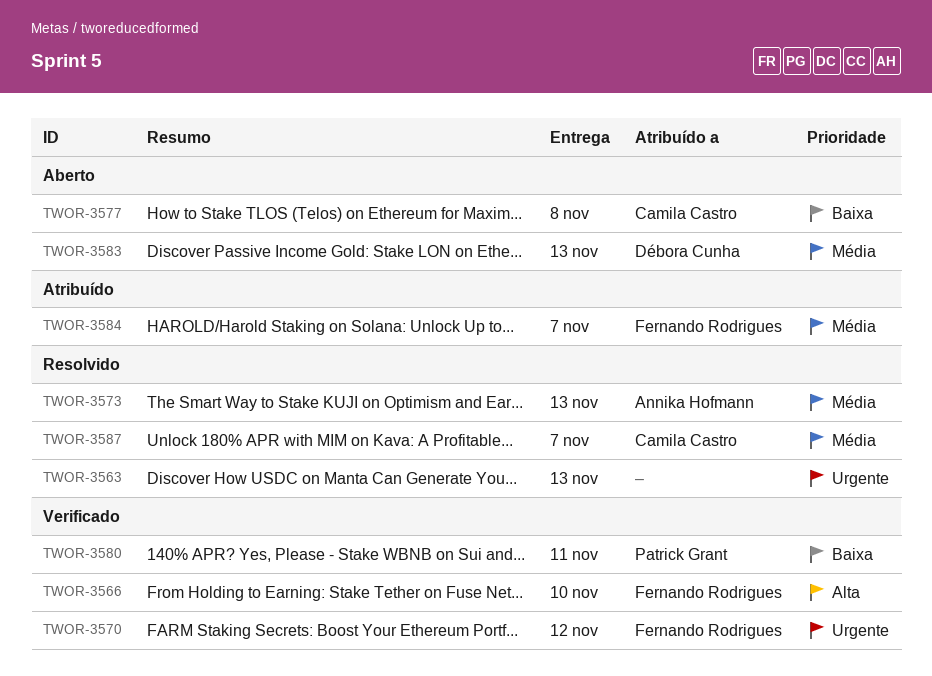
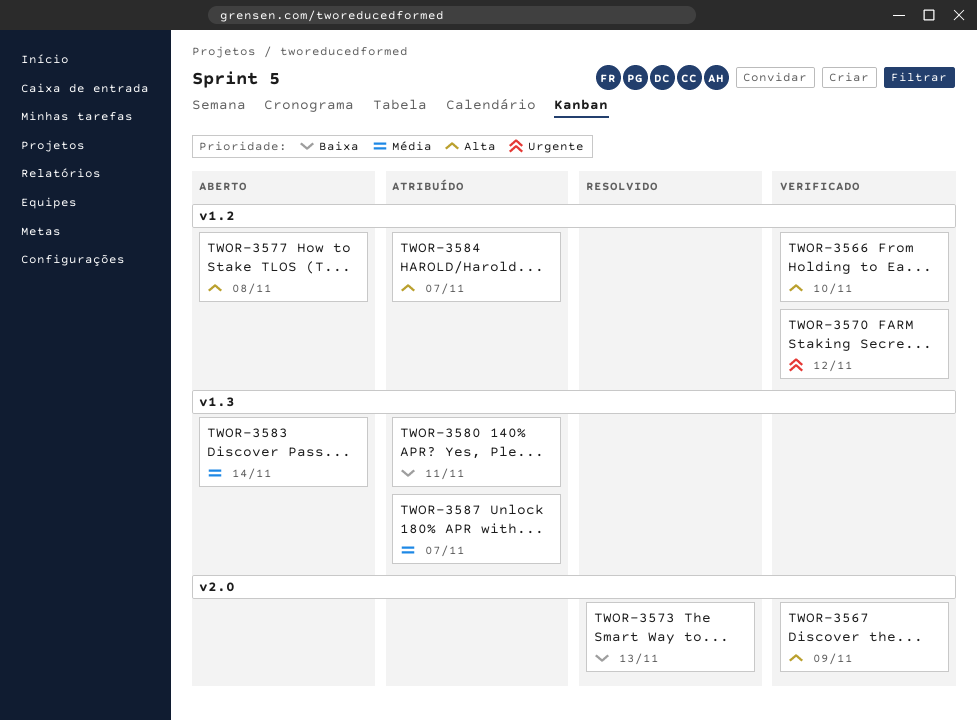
TWOR-3563: present -> none
TWOR-3567: none -> present
TWOR-3573, priority: Média -> Baixa
TWOR-3577, priority: Baixa -> Alta
TWOR-3580, status: Verificado -> Atribuído
TWOR-3583, due: Nov 13 -> Nov 14
TWOR-3584, priority: Média -> Alta
TWOR-3587, status: Resolvido -> Atribuído

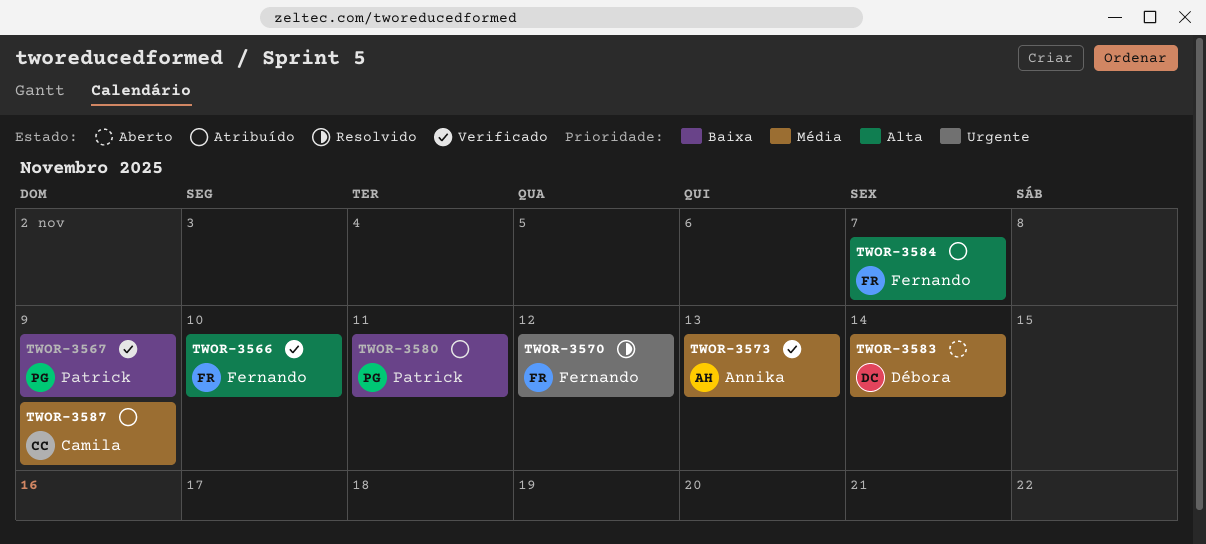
TWOR-3567, priority: Alta -> Baixa
TWOR-3570, status: Verificado -> Resolvido
TWOR-3573, status: Resolvido -> Verificado
TWOR-3573, priority: Baixa -> Média
TWOR-3577: present -> none
TWOR-3587, due: Nov 7 -> Nov 9

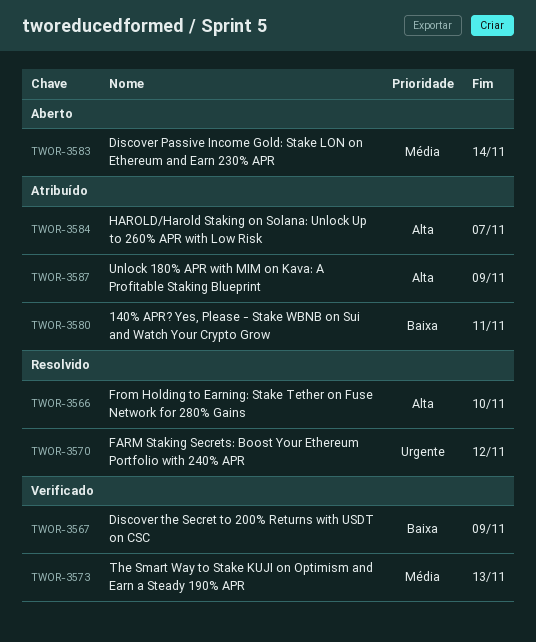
TWOR-3566, status: Verificado -> Resolvido
TWOR-3587, priority: Média -> Alta

